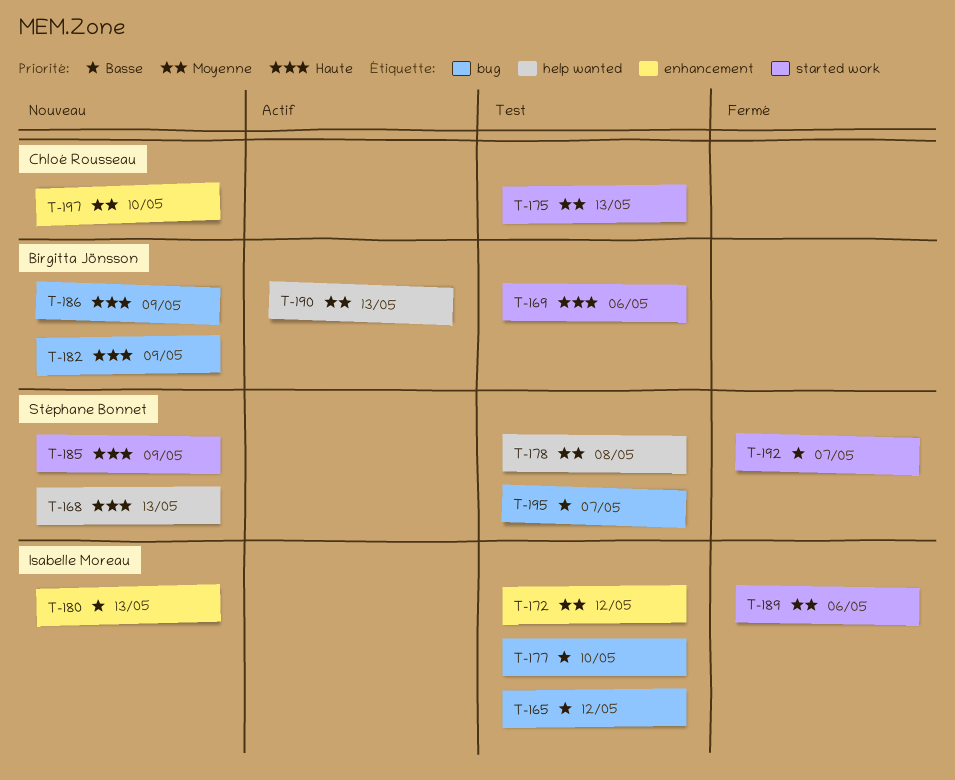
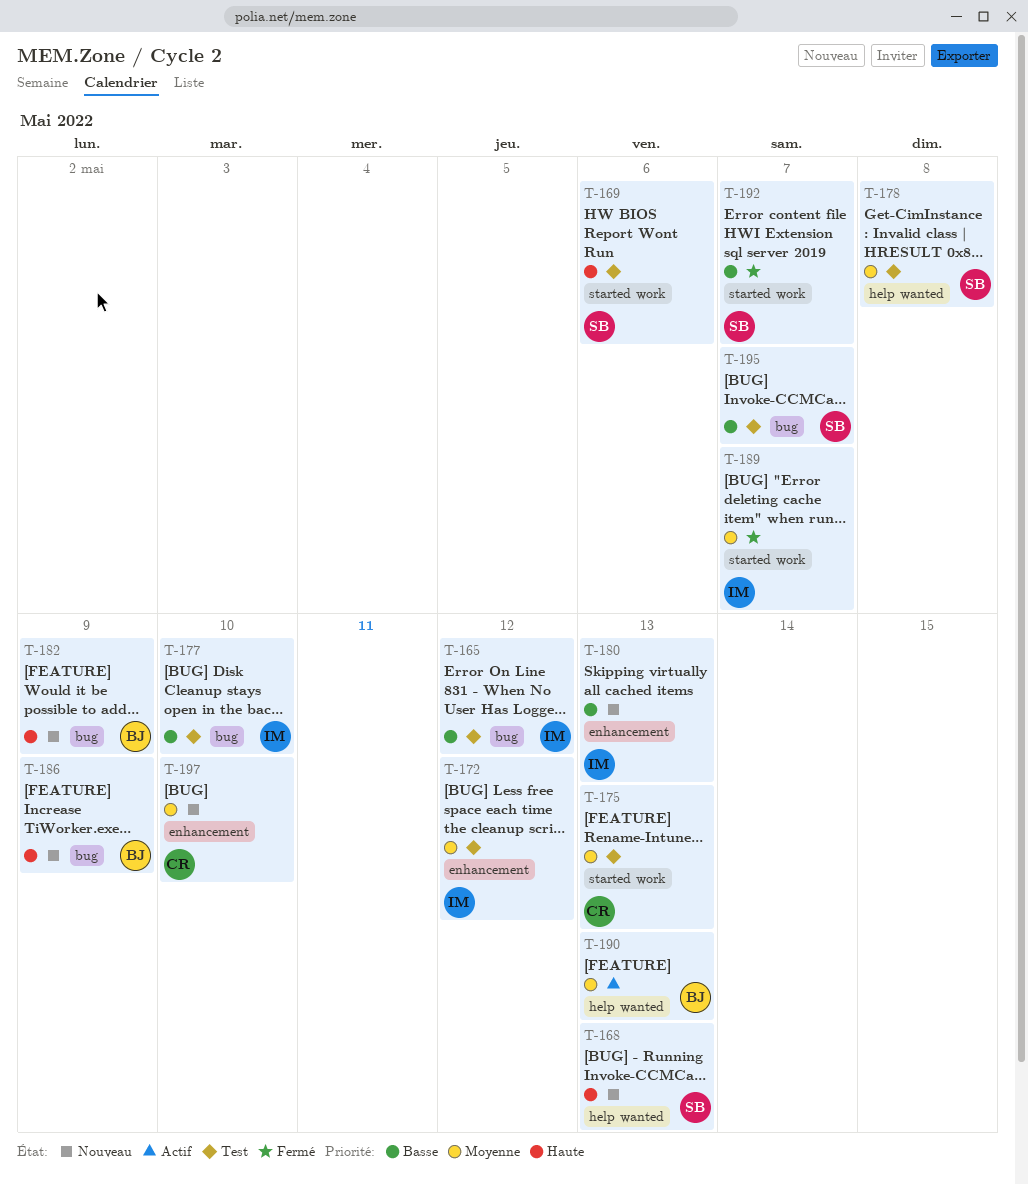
T-169, owner: Birgitta Jönsson -> Stéphane Bonnet
T-185: present -> none
T-189, due: May 6 -> May 7

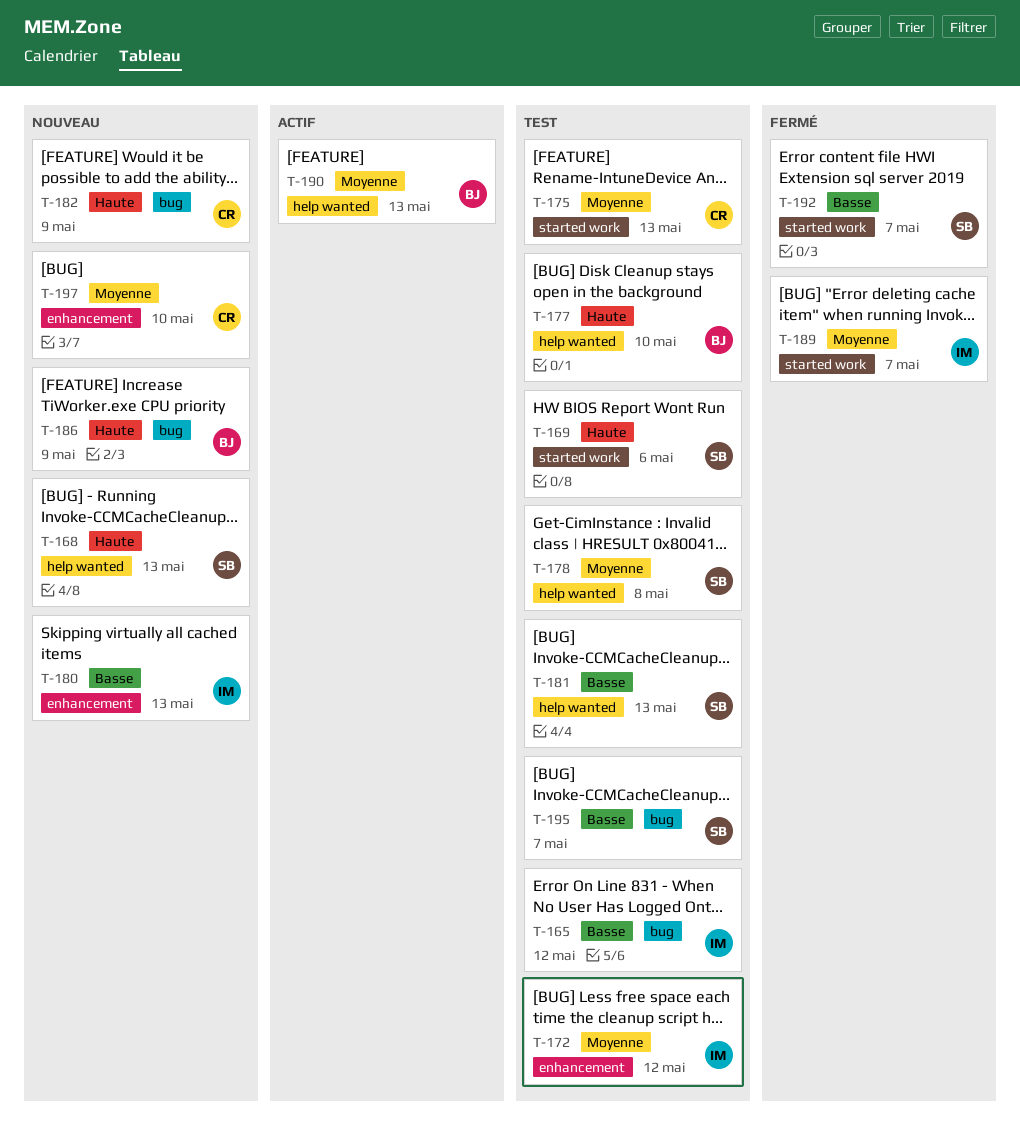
T-177, owner: IM -> BJ
T-177, priority: Basse -> Haute
T-177, label: bug -> help wanted
T-181: none -> present
T-182, owner: BJ -> CR

